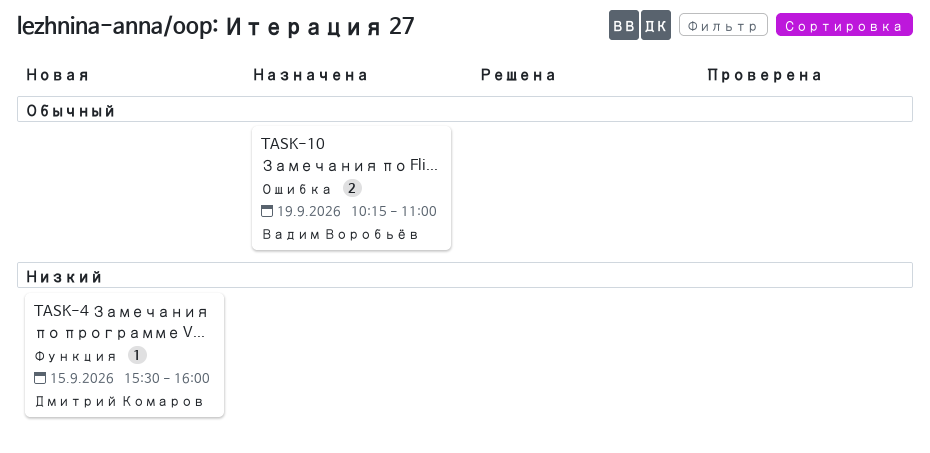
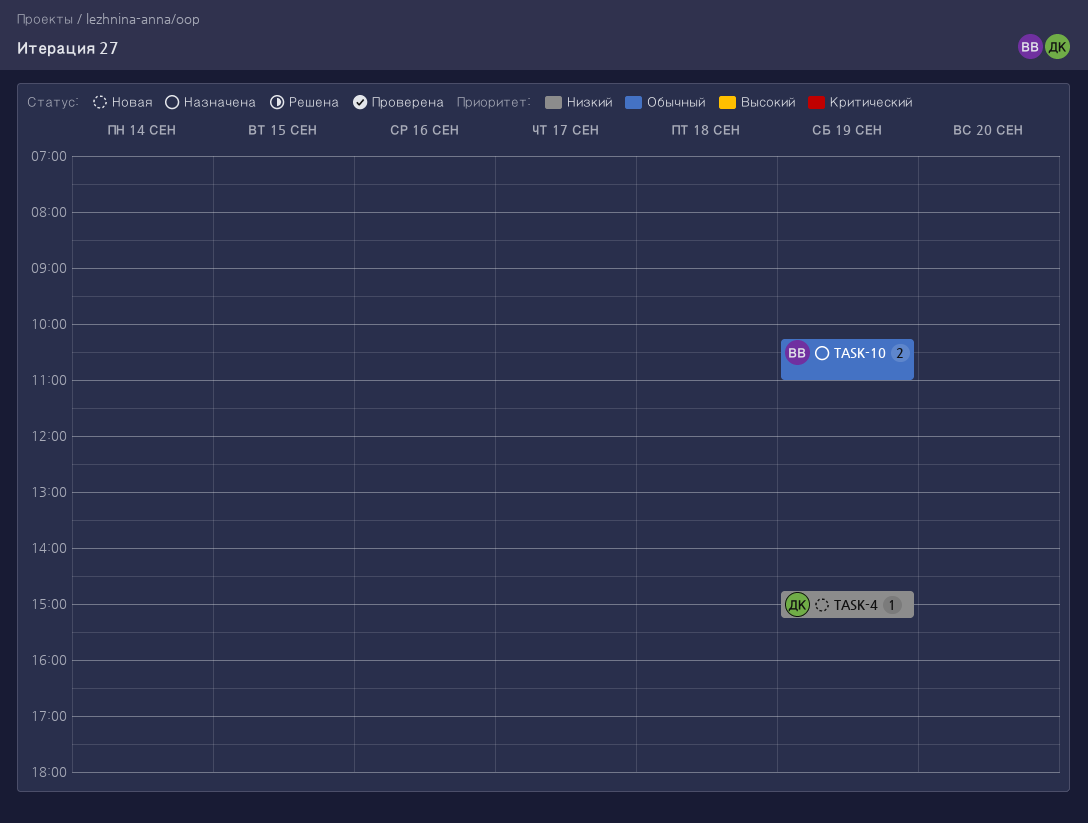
TASK-4, day: Sep 15 -> Sep 19
TASK-4, begins: 15:30 -> 14:45
TASK-4, ends: 16:00 -> 15:15

